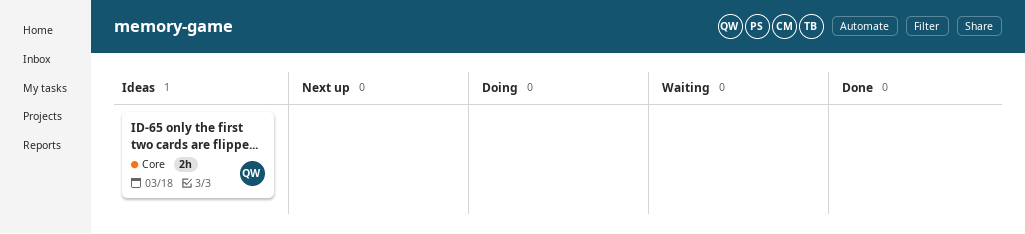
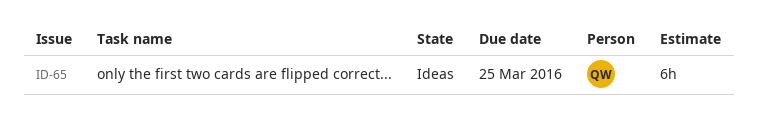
ID-65, estimate: 2h -> 6h
ID-65, due: Mar 18 -> Mar 25

